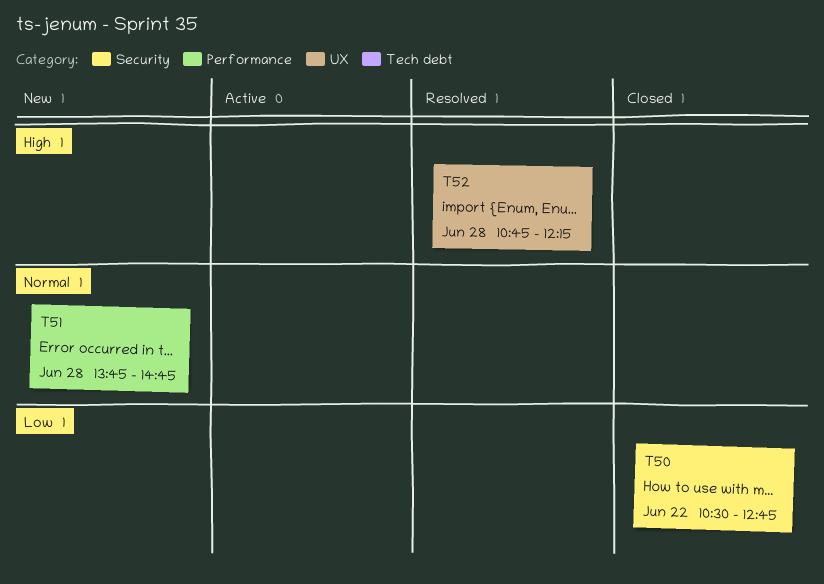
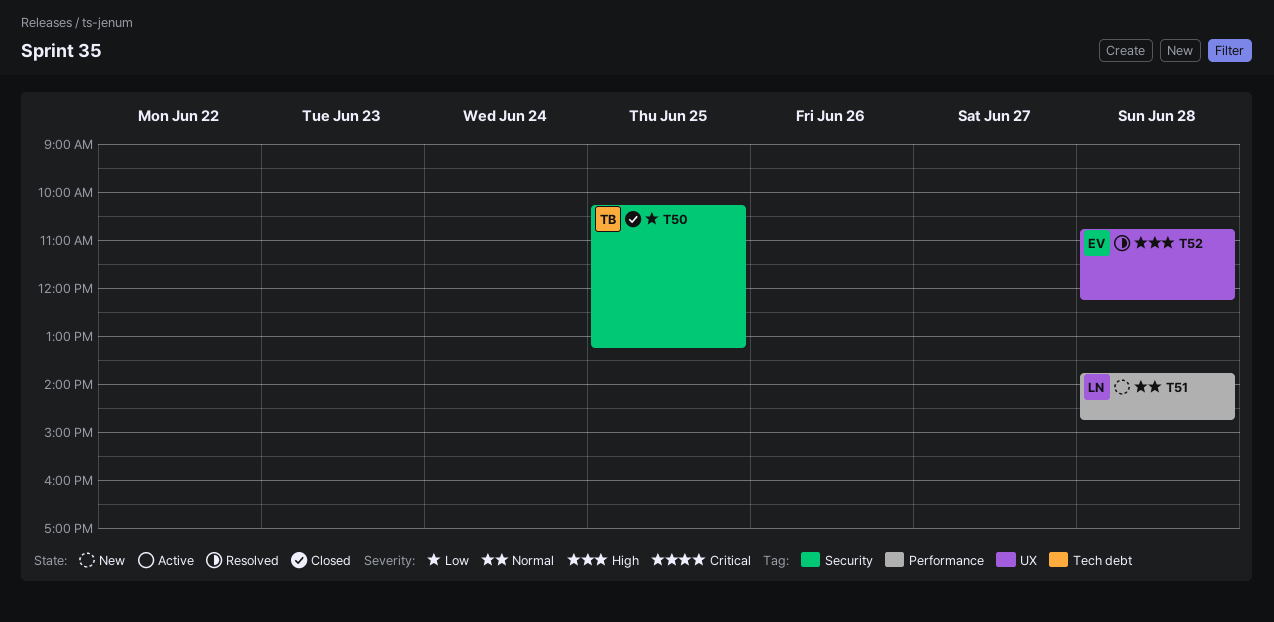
T50, day: Jun 22 -> Jun 25
T50, begins: 10:30 -> 10:15
T50, ends: 12:45 -> 13:15

